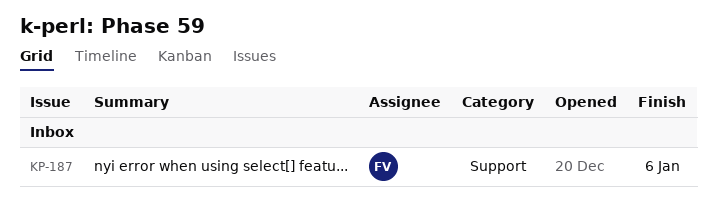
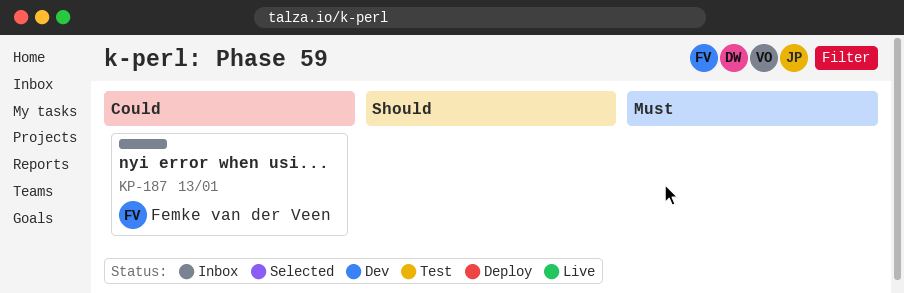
KP-187, due: Jan 6 -> Jan 13

